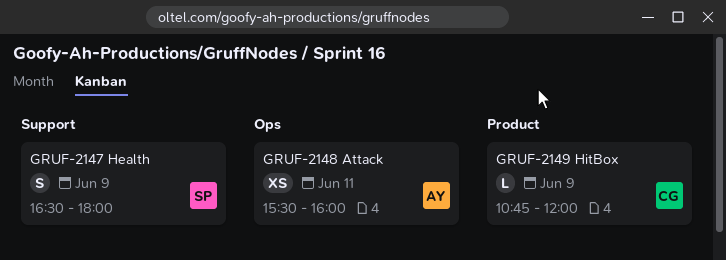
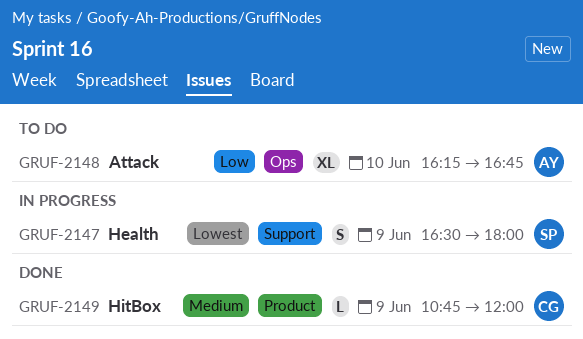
GRUF-2148, estimate: XS -> XL
GRUF-2148, day: Jun 11 -> Jun 10
GRUF-2148, begins: 15:30 -> 16:15
GRUF-2148, ends: 16:00 -> 16:45

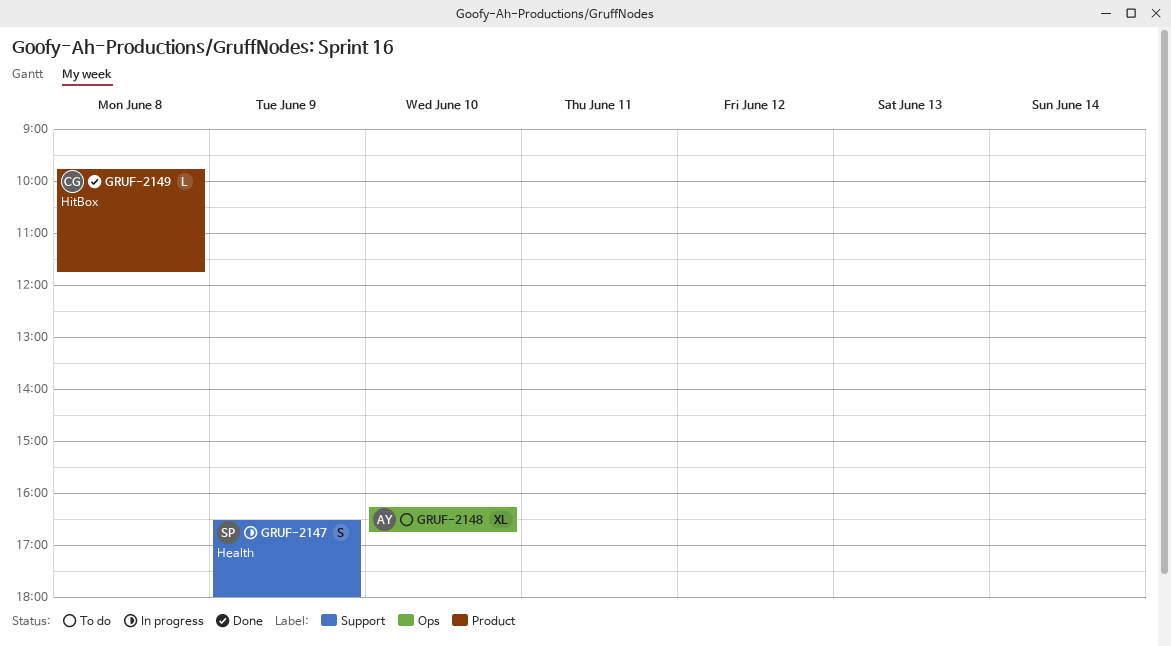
GRUF-2149, day: Jun 9 -> Jun 8
GRUF-2149, begins: 10:45 -> 09:45
GRUF-2149, ends: 12:00 -> 11:45

